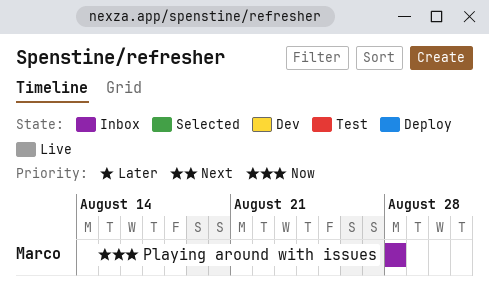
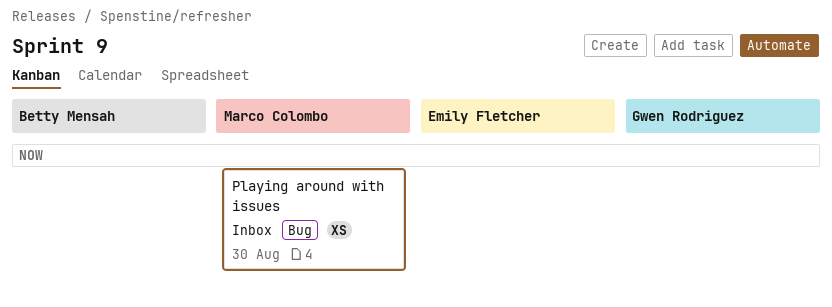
Playing around with issues, due: Aug 28 -> Aug 30

